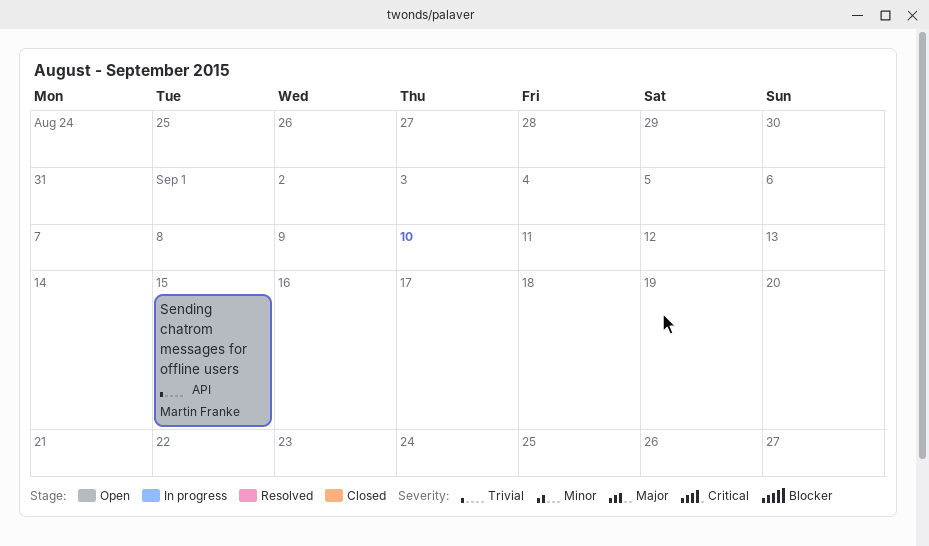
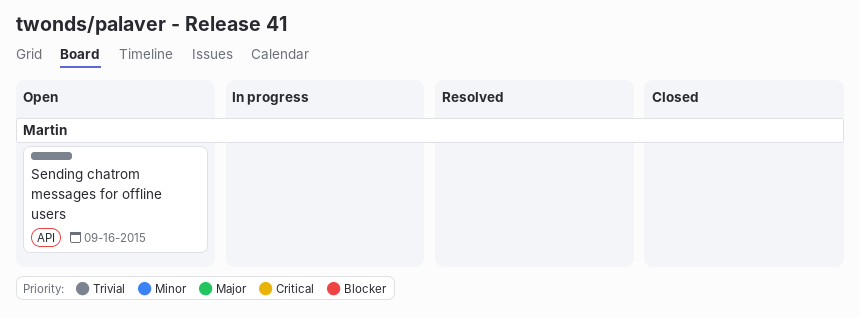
Sending chatrom messages for offline users, due: Sep 15 -> Sep 16

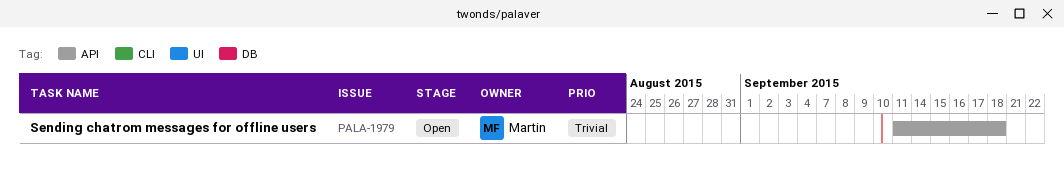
Sending chatrom messages for offline users, due: Sep 16 -> Sep 18

